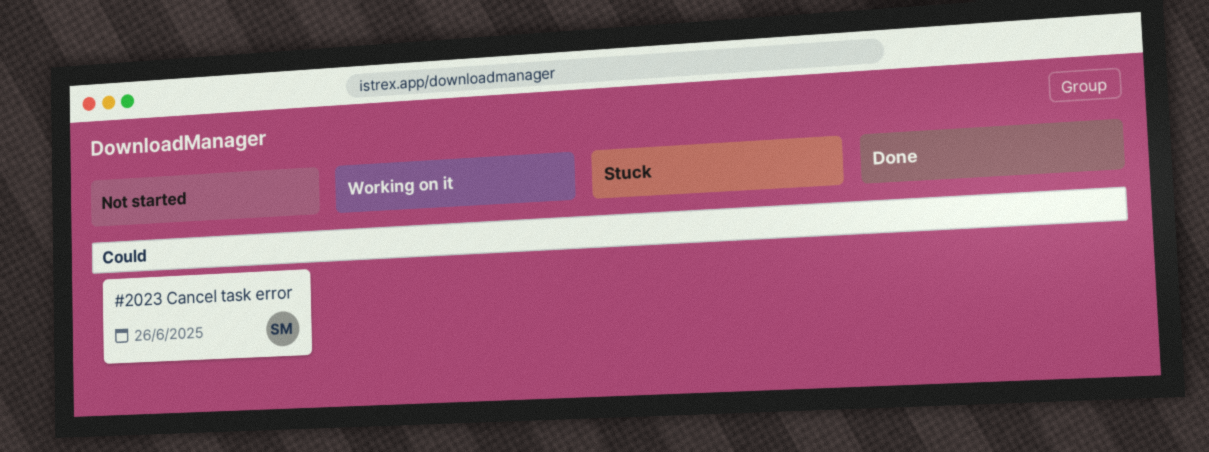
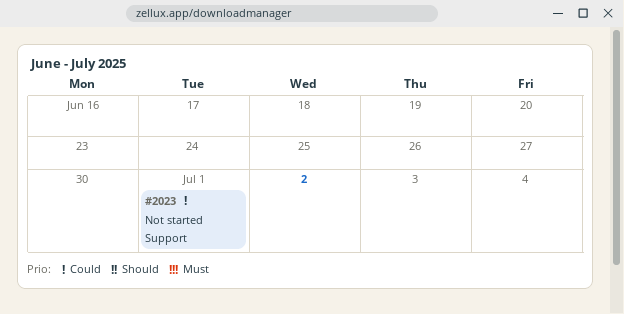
#2023, due: Jun 26 -> Jul 1

